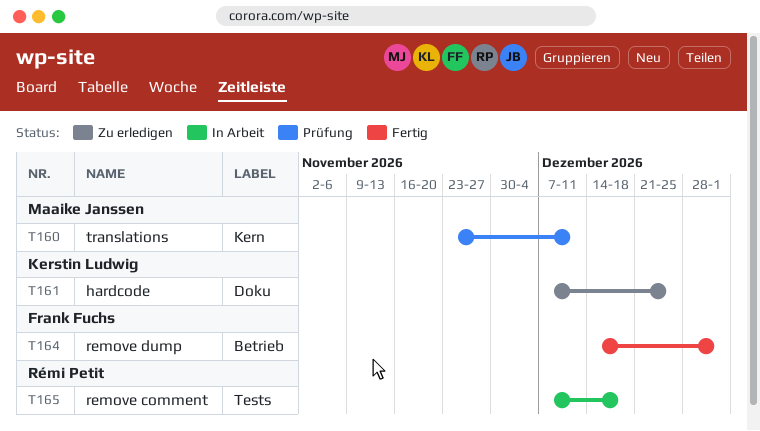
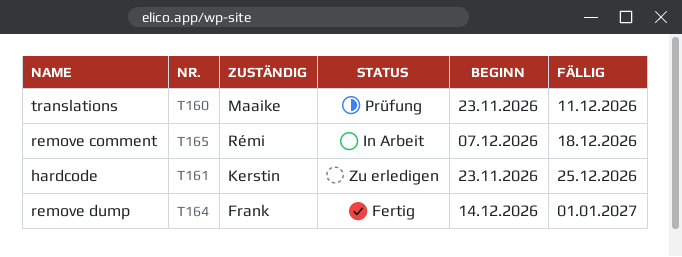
T161, start: Dec 7 -> Nov 23

